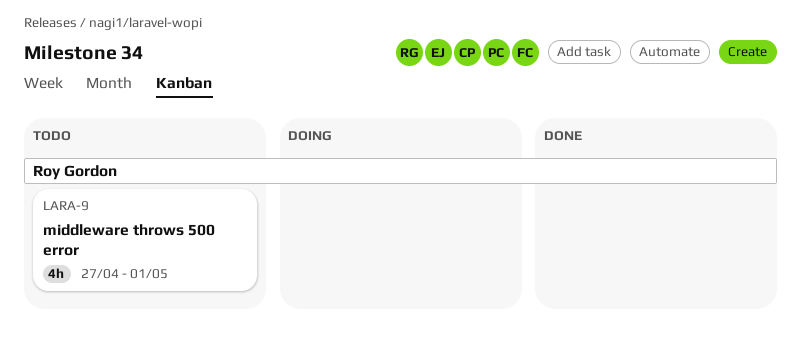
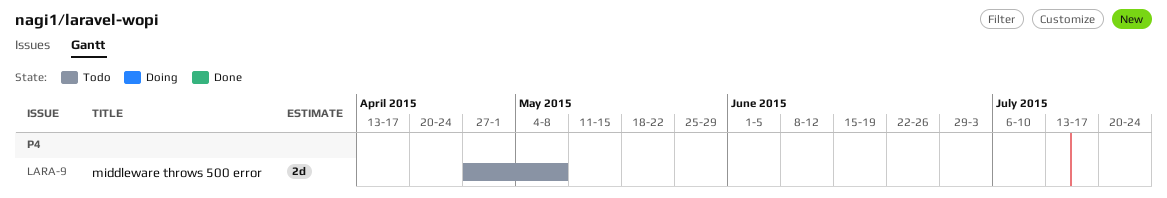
LARA-9, estimate: 4h -> 2d
LARA-9, due: May 1 -> May 8

